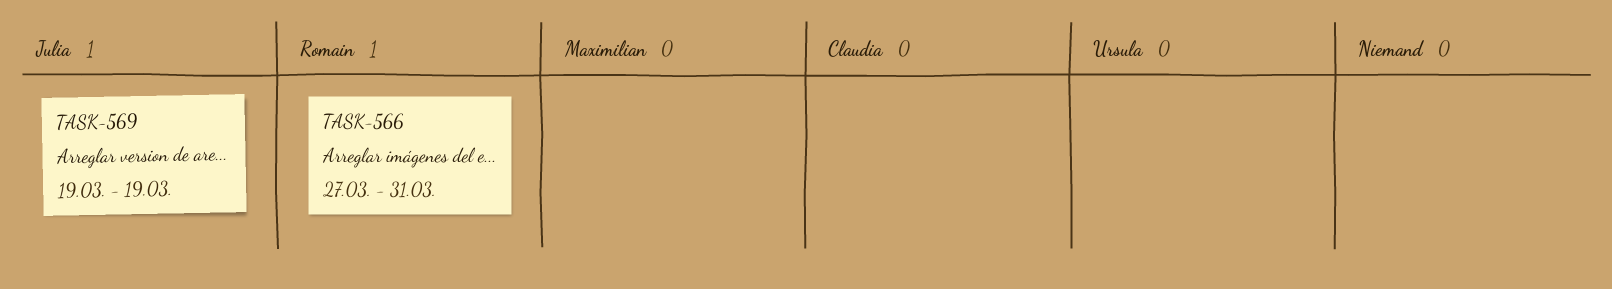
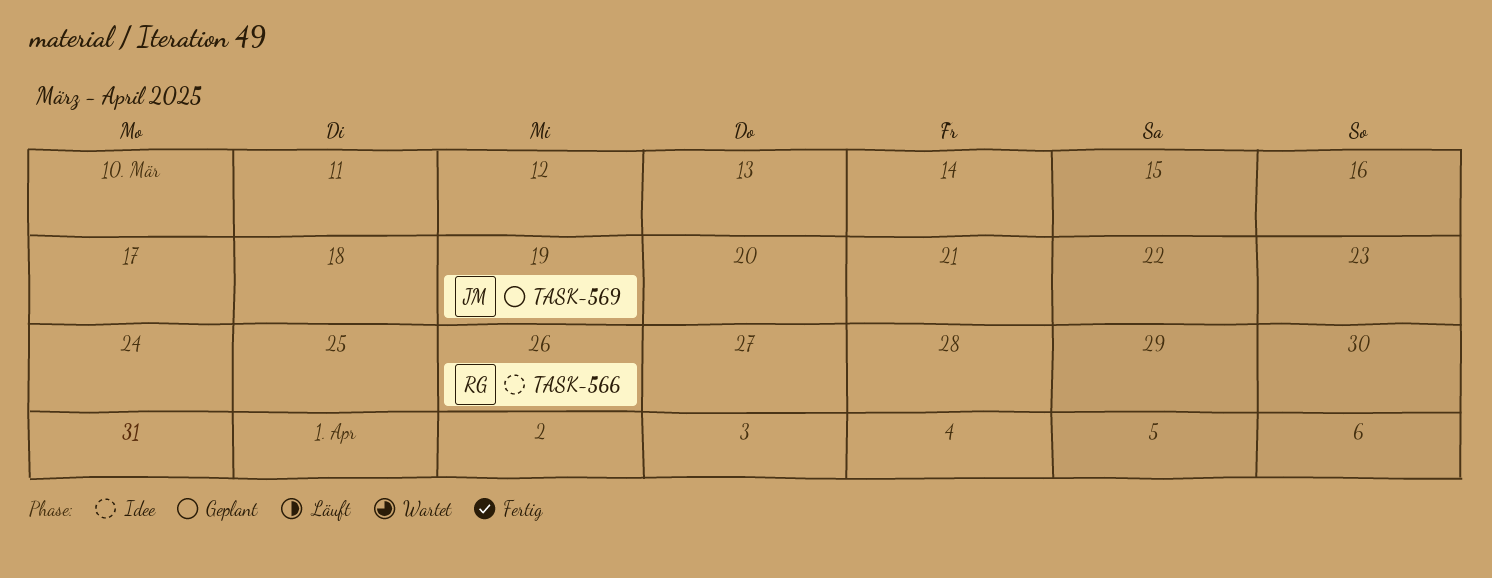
TASK-566, start: Mar 27 -> Mar 26
TASK-566, due: Mar 31 -> Mar 26

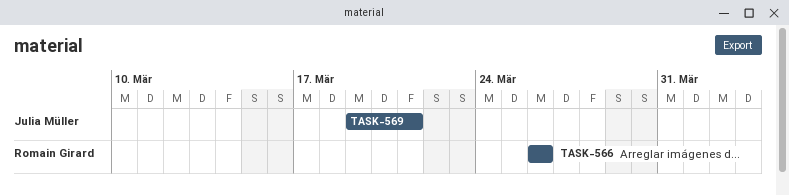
TASK-569, due: Mar 19 -> Mar 21

